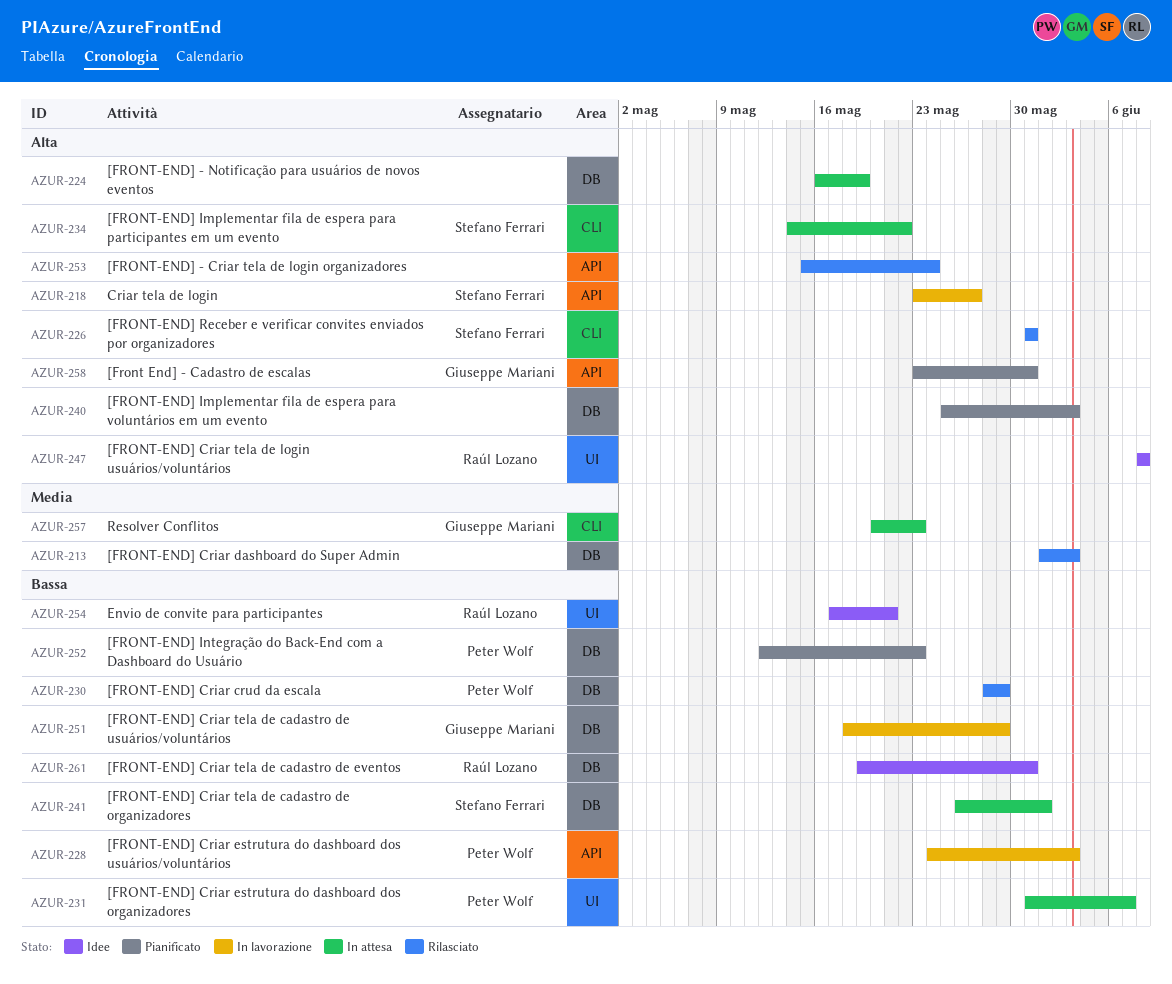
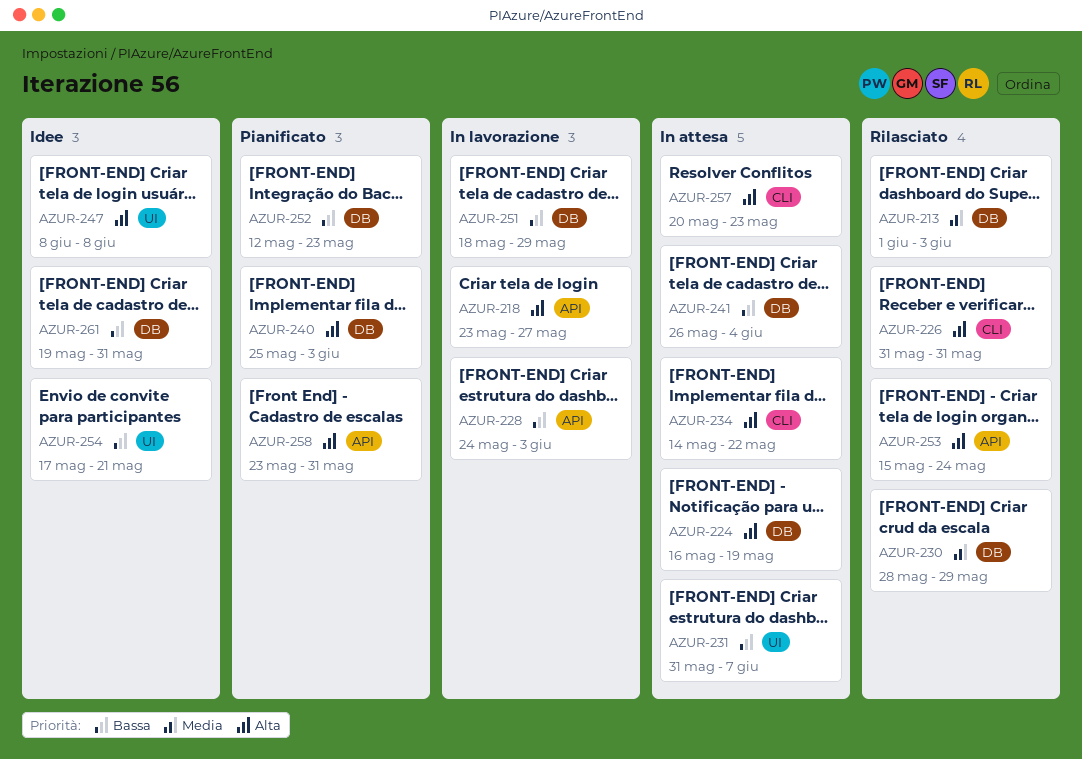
AZUR-230, priority: Bassa -> Media
AZUR-241, due: Jun 1 -> Jun 4
AZUR-257, priority: Media -> Alta

